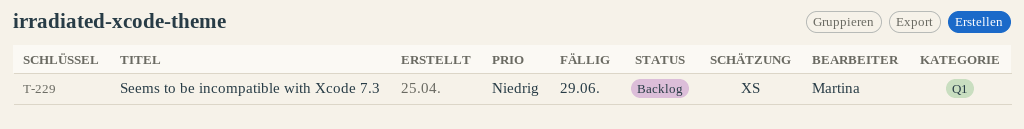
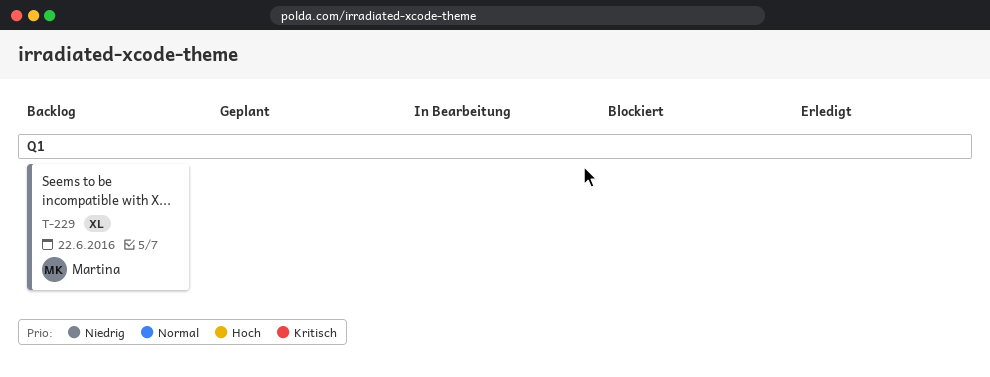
T-229, estimate: XS -> XL
T-229, due: Jun 29 -> Jun 22

